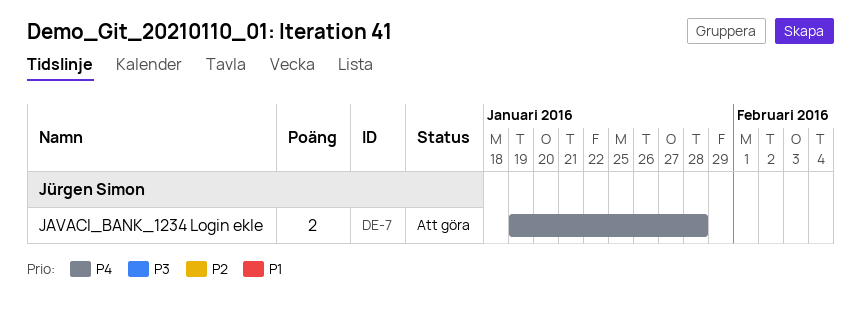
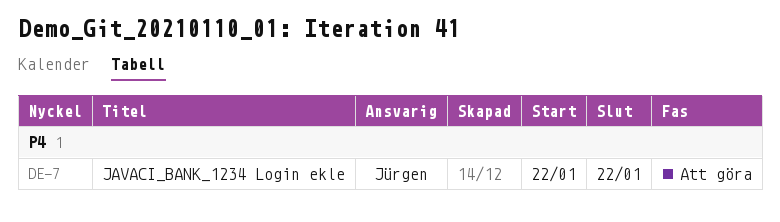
DE-7, start: Jan 19 -> Jan 22
DE-7, due: Jan 28 -> Jan 22

